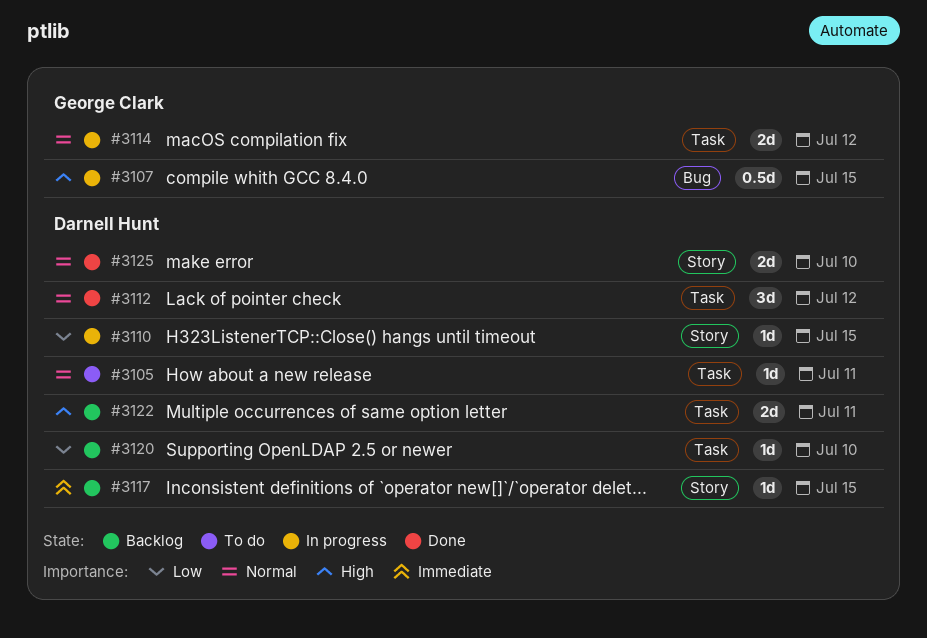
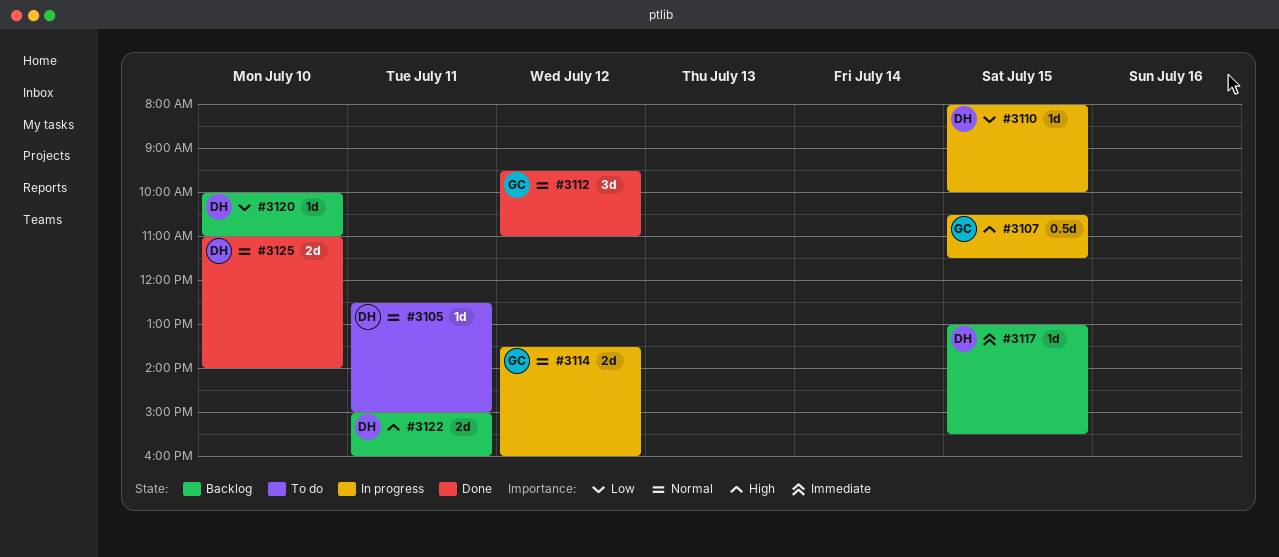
#3112, owner: Darnell Hunt -> George Clark

